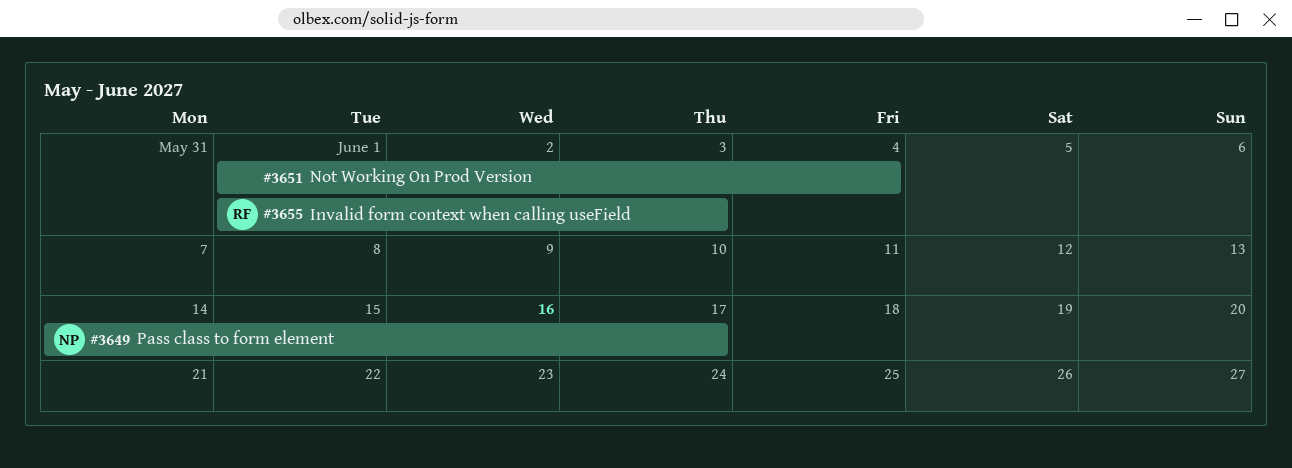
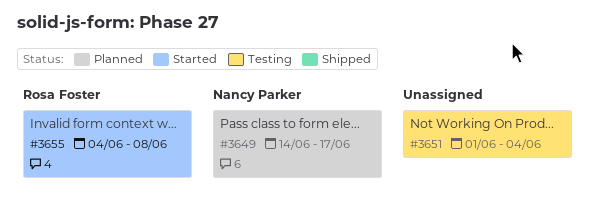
#3655, start: Jun 1 -> Jun 4
#3655, due: Jun 3 -> Jun 8

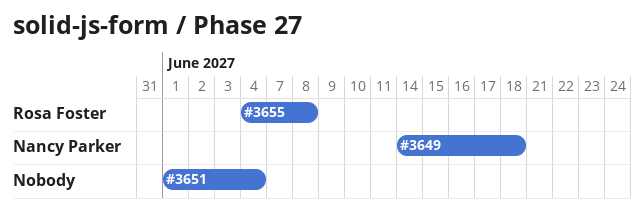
#3649, due: Jun 17 -> Jun 18

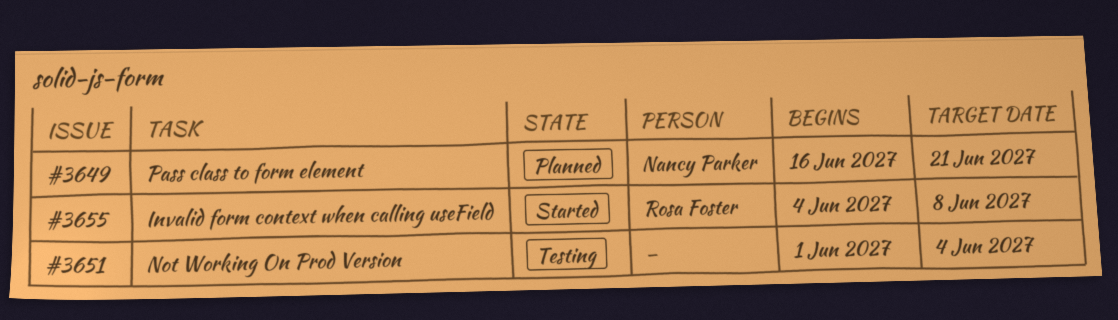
#3649, start: Jun 14 -> Jun 16
#3649, due: Jun 18 -> Jun 21

